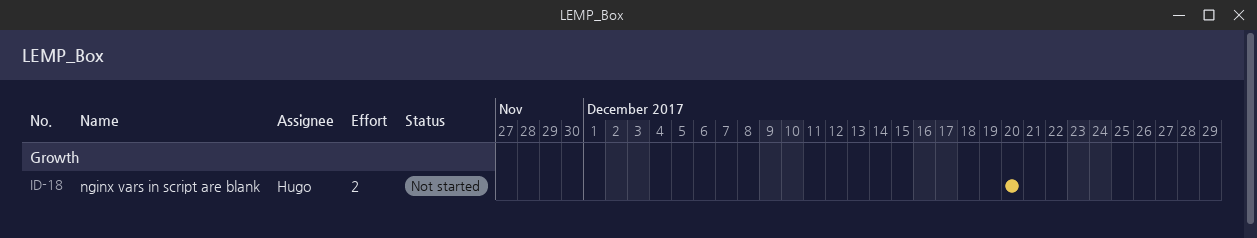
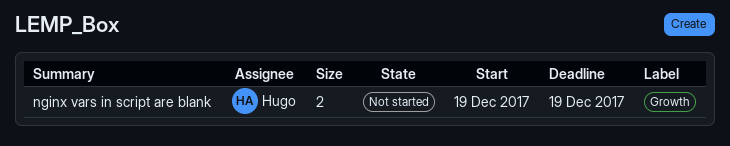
nginx vars in script are blank, start: Dec 20 -> Dec 19
nginx vars in script are blank, due: Dec 20 -> Dec 19

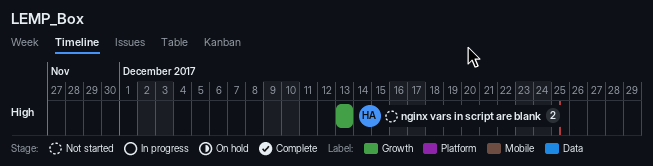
nginx vars in script are blank, start: Dec 19 -> Dec 13
nginx vars in script are blank, due: Dec 19 -> Dec 13

